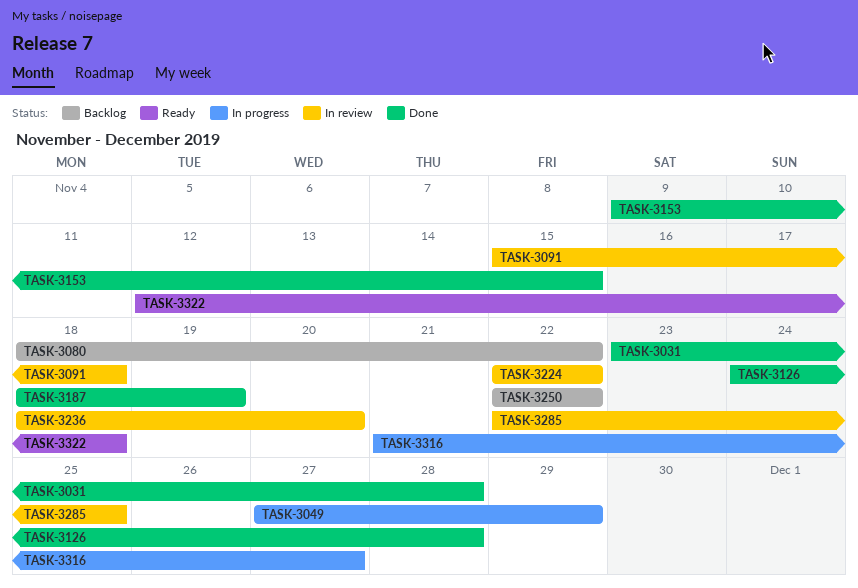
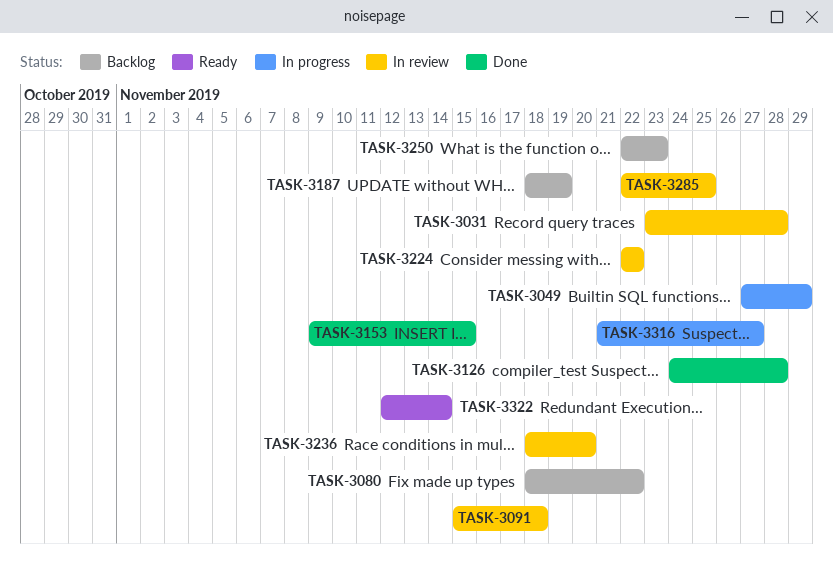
TASK-3031, status: Done -> In review
TASK-3187, status: Done -> Backlog
TASK-3250, due: Nov 22 -> Nov 23
TASK-3322, due: Nov 18 -> Nov 14

